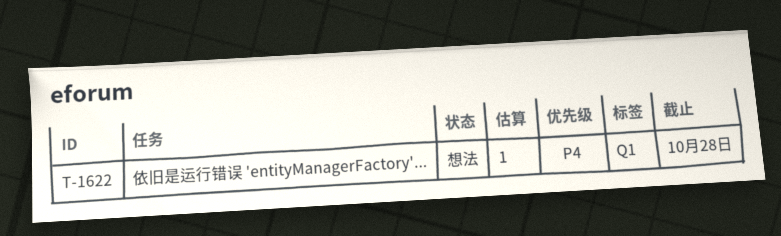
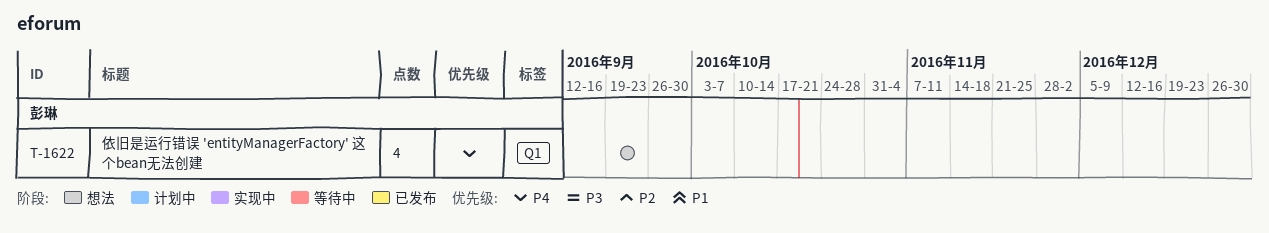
T-1622, estimate: 1 -> 4
T-1622, due: Oct 28 -> Sep 23

